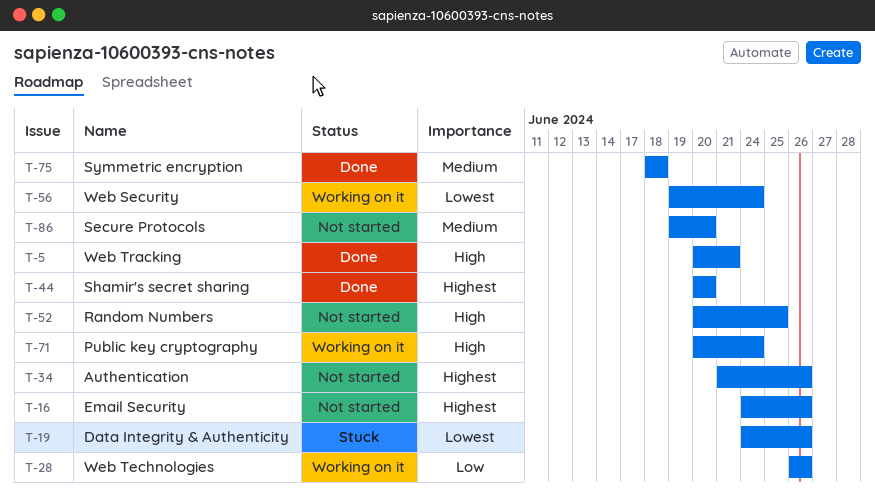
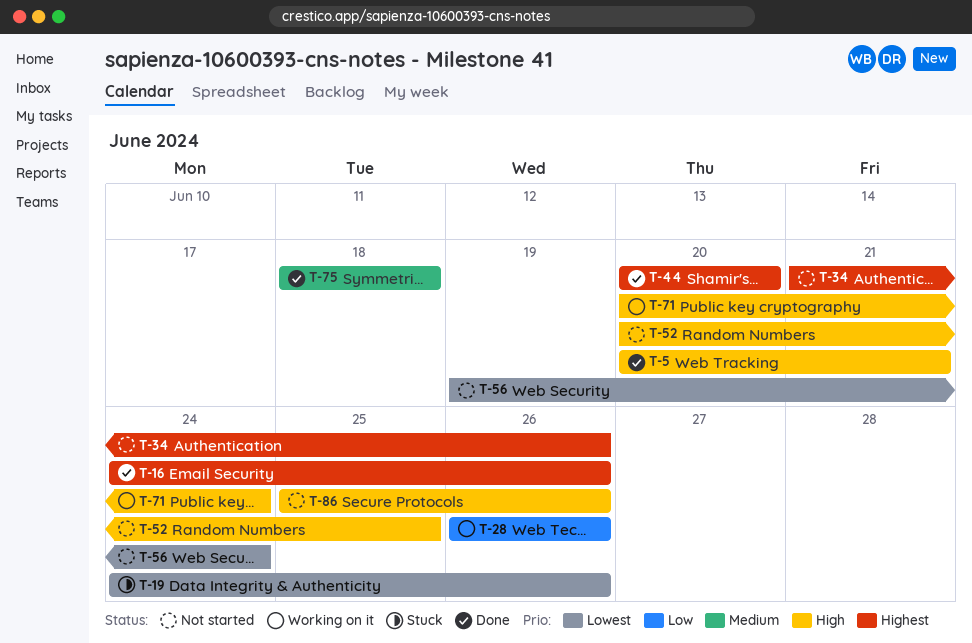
T-16, status: Not started -> Done
T-56, status: Working on it -> Not started
T-86, priority: Medium -> High
T-86, start: Jun 19 -> Jun 25
T-86, due: Jun 20 -> Jun 26

